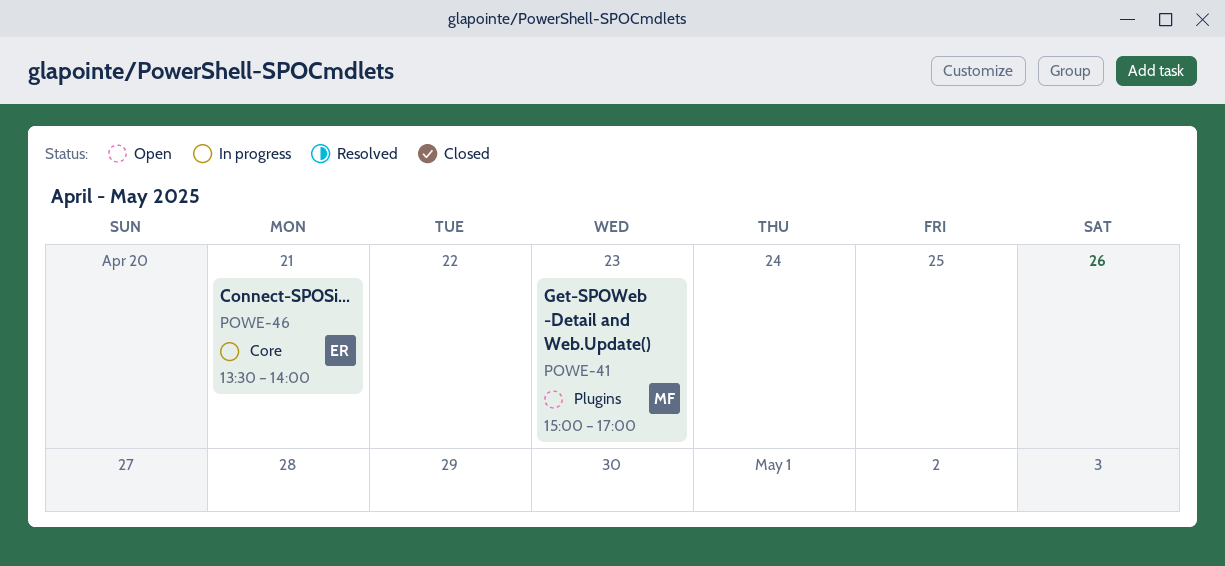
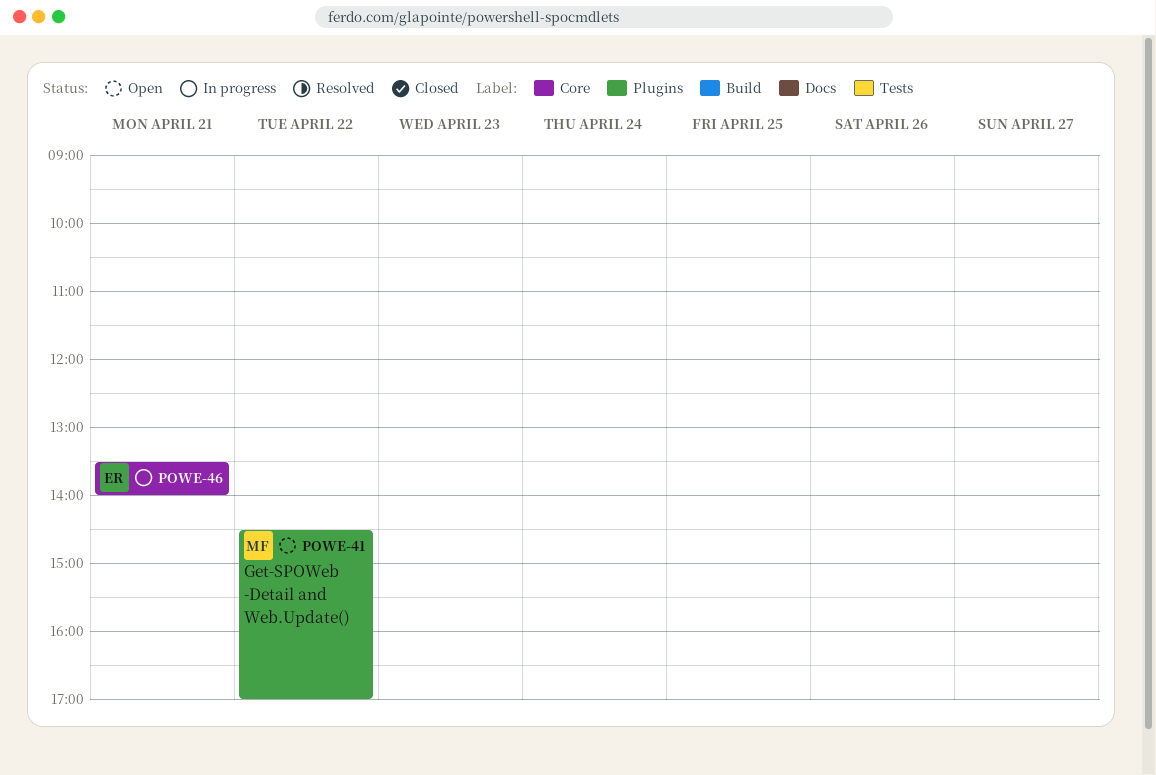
POWE-41, day: Apr 23 -> Apr 22
POWE-41, begins: 15:00 -> 14:30

